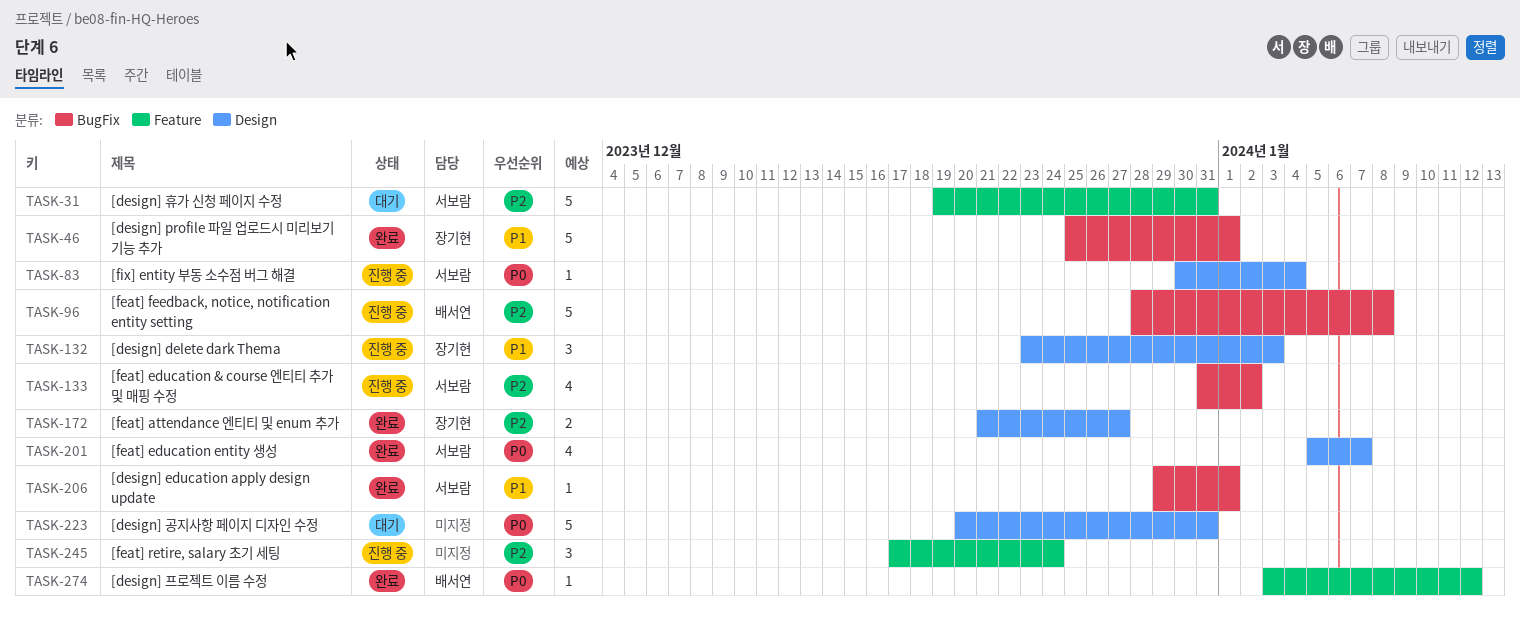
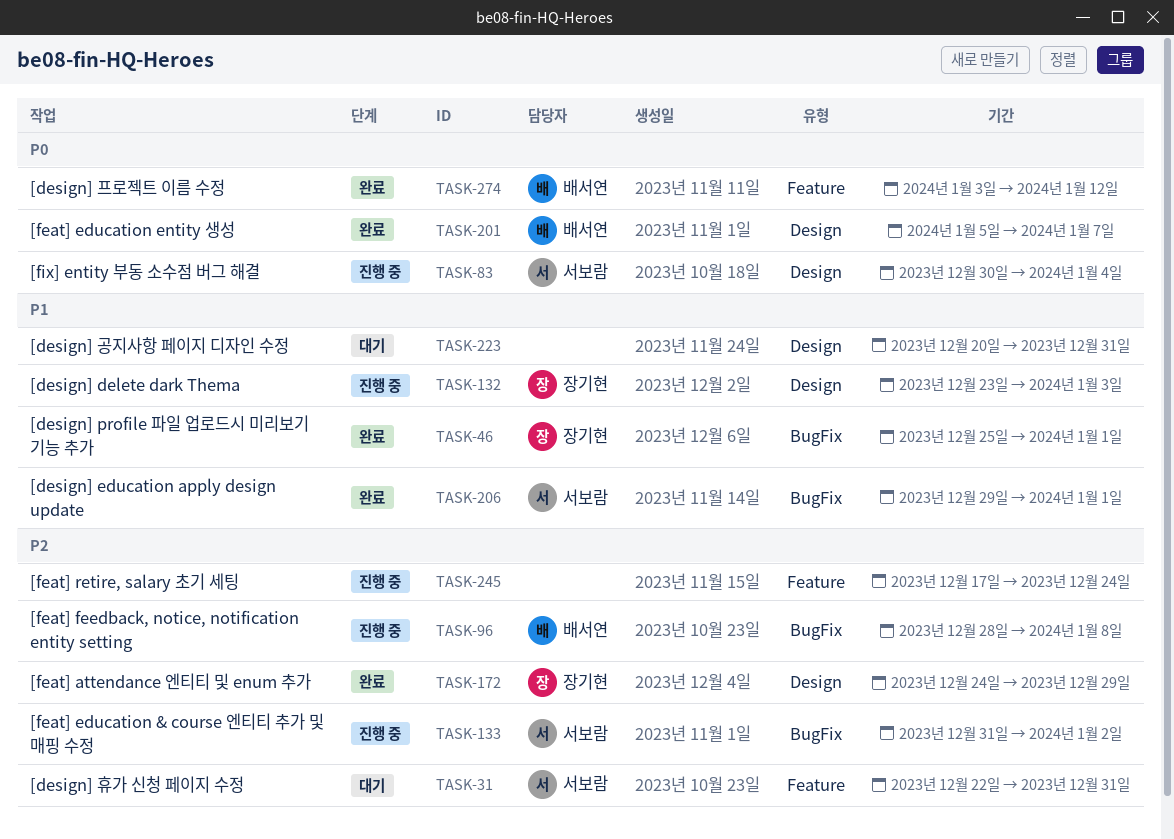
TASK-31, start: Dec 19 -> Dec 22
TASK-172, start: Dec 21 -> Dec 24
TASK-172, due: Dec 27 -> Dec 29
TASK-201, owner: 서보람 -> 배서연
TASK-223, priority: P0 -> P1

